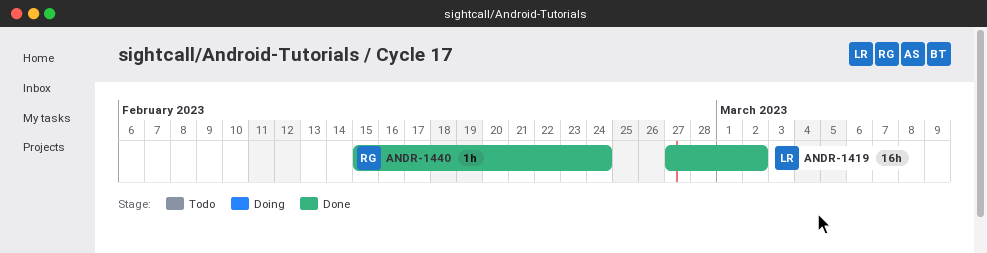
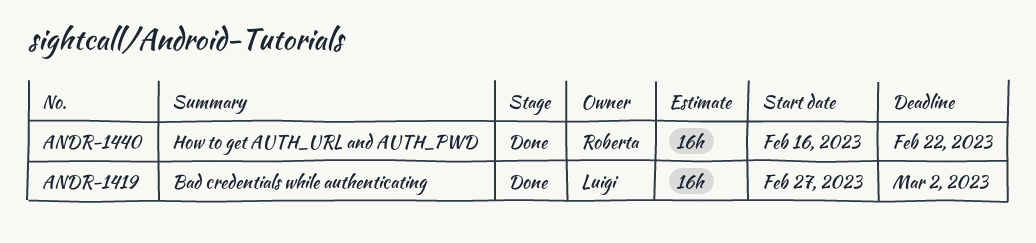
ANDR-1440, estimate: 1h -> 16h
ANDR-1440, start: Feb 15 -> Feb 16
ANDR-1440, due: Feb 24 -> Feb 22

